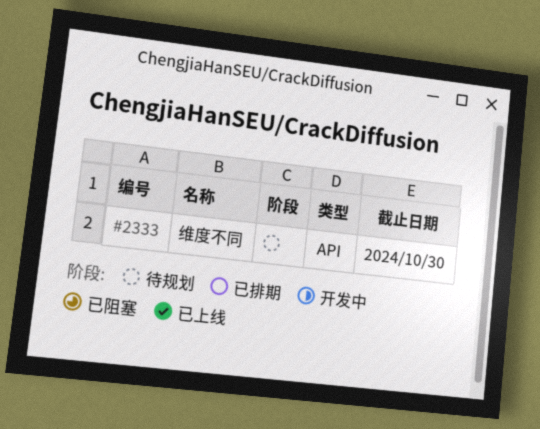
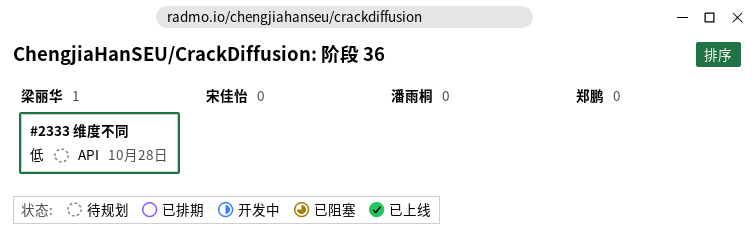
#2333, due: Oct 30 -> Oct 28

